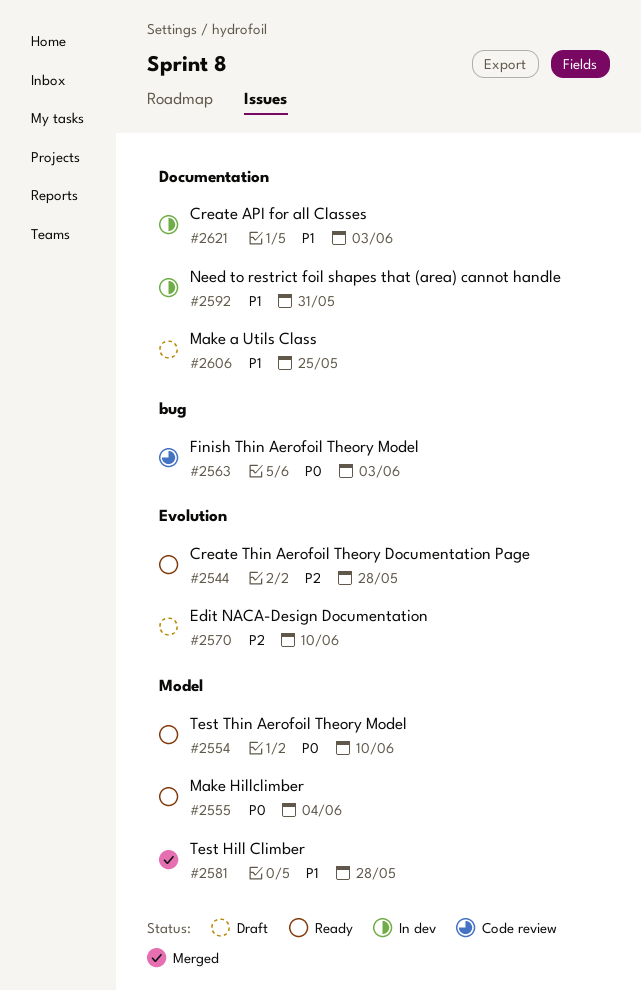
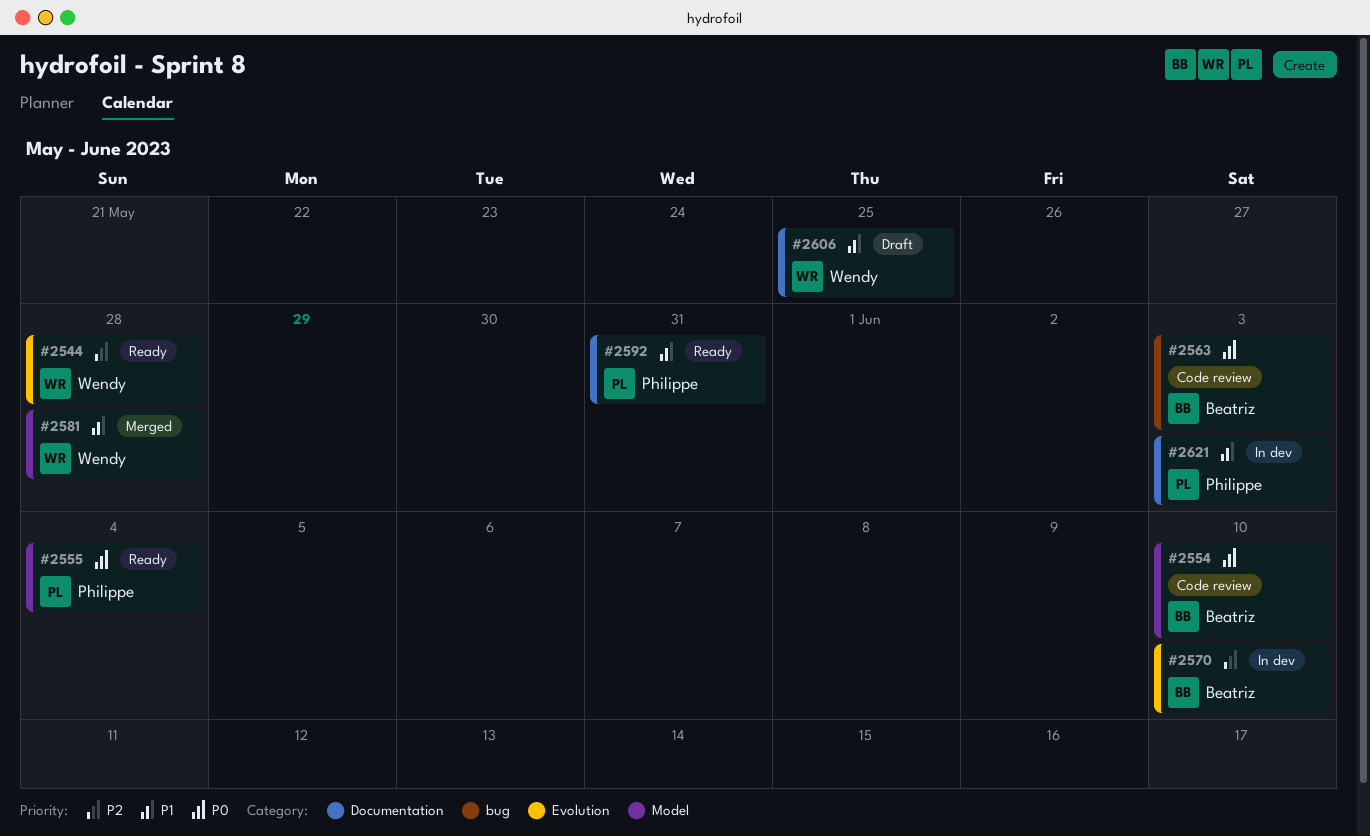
#2554, status: Ready -> Code review
#2570, status: Draft -> In dev
#2592, status: In dev -> Ready

